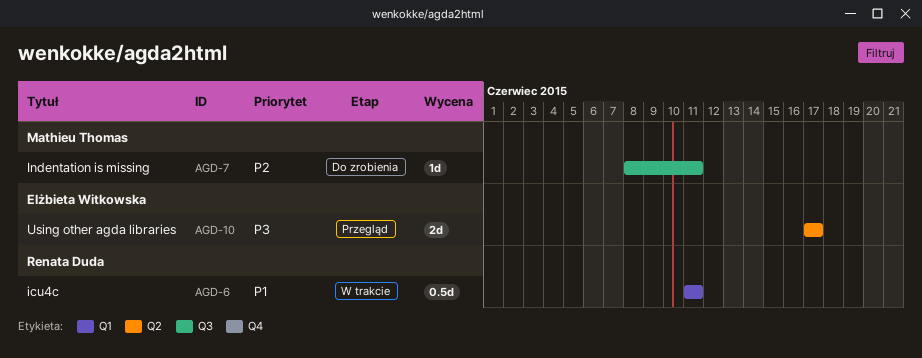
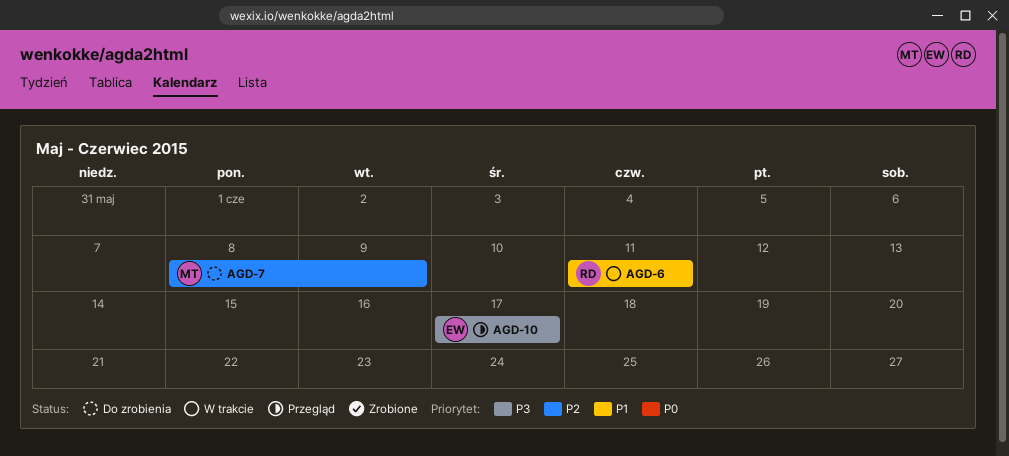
AGD-7, due: Jun 11 -> Jun 9

